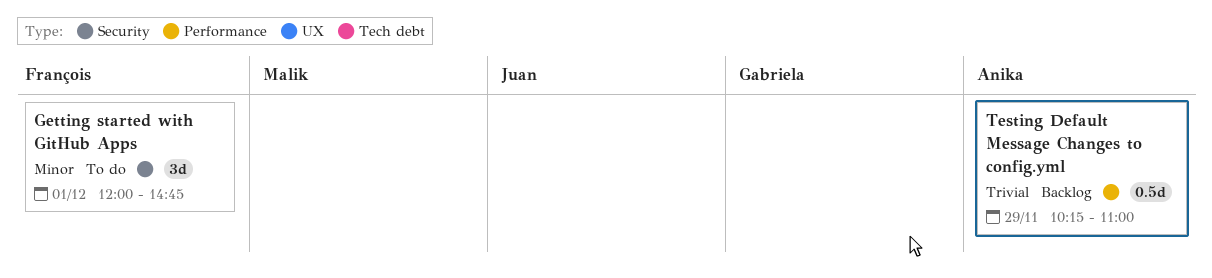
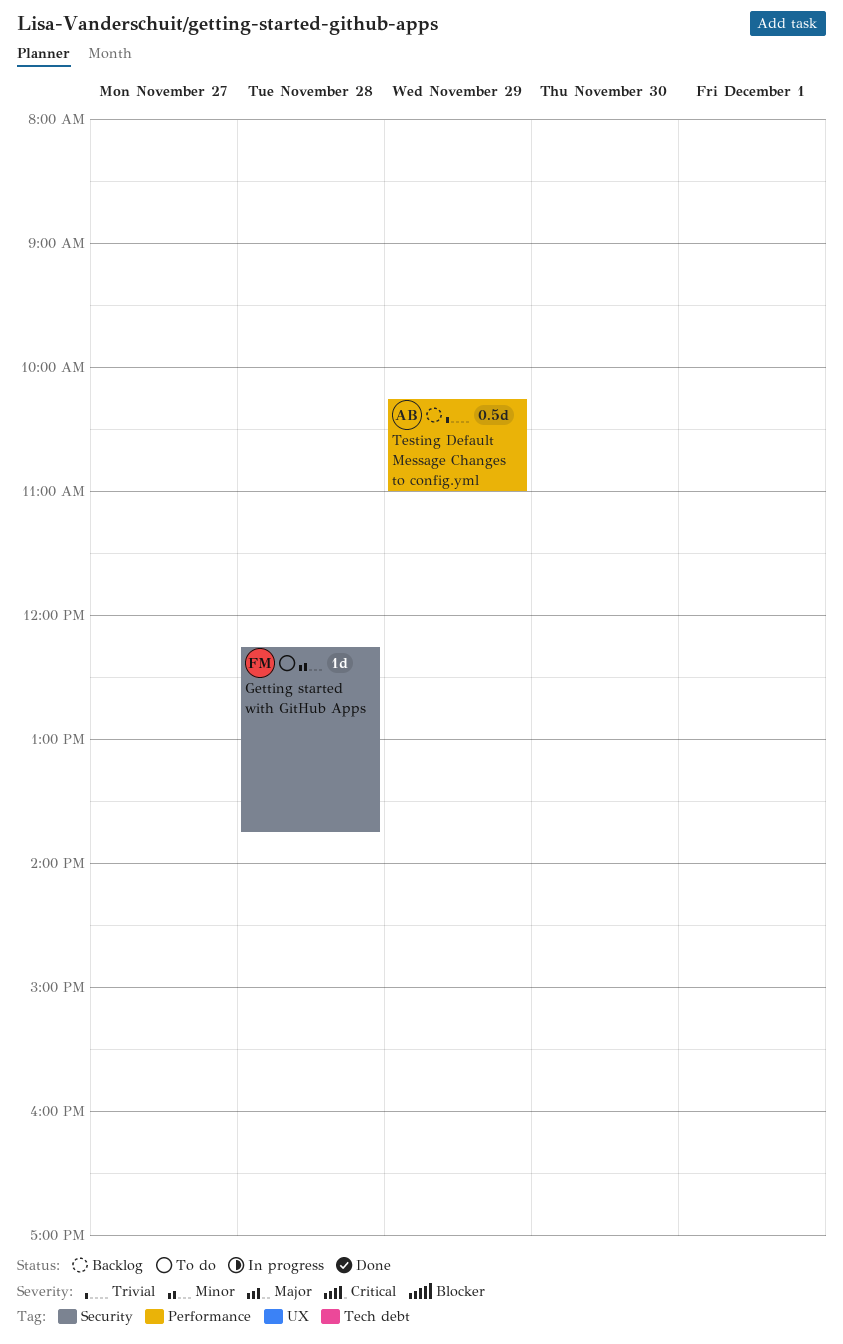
Getting started with GitHub Apps, estimate: 3d -> 1d
Getting started with GitHub Apps, day: Dec 1 -> Nov 28
Getting started with GitHub Apps, begins: 12:00 -> 12:15
Getting started with GitHub Apps, ends: 14:45 -> 13:45

